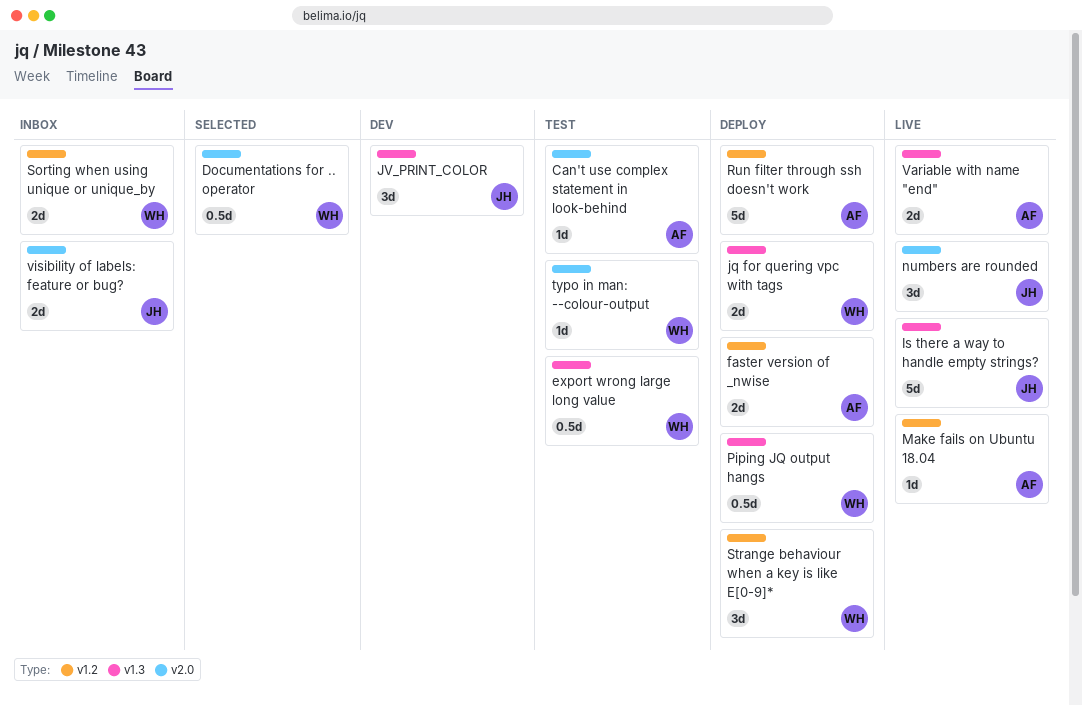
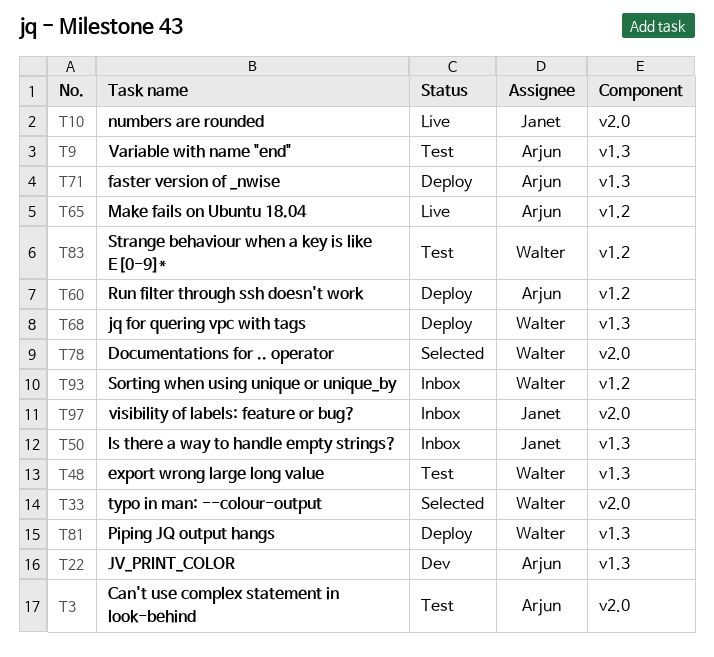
faster version of _nwise, label: v1.2 -> v1.3
Is there a way to handle empty strings?, status: Live -> Inbox
JV_PRINT_COLOR, owner: Janet -> Arjun
Strange behaviour when a key is like E[0-9]*, status: Deploy -> Test
typo in man: --colour-output, status: Test -> Selected
Variable with name "end", status: Live -> Test

